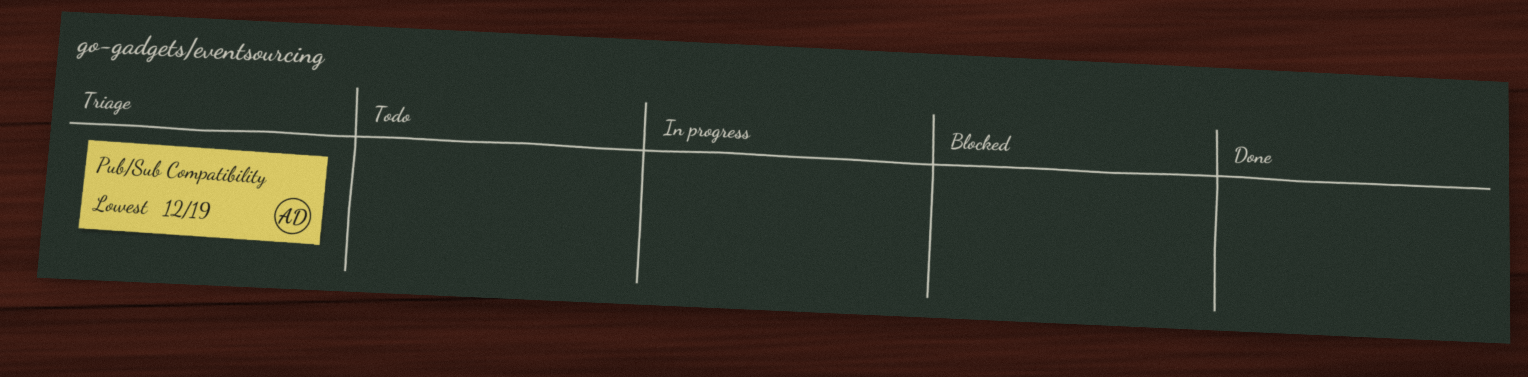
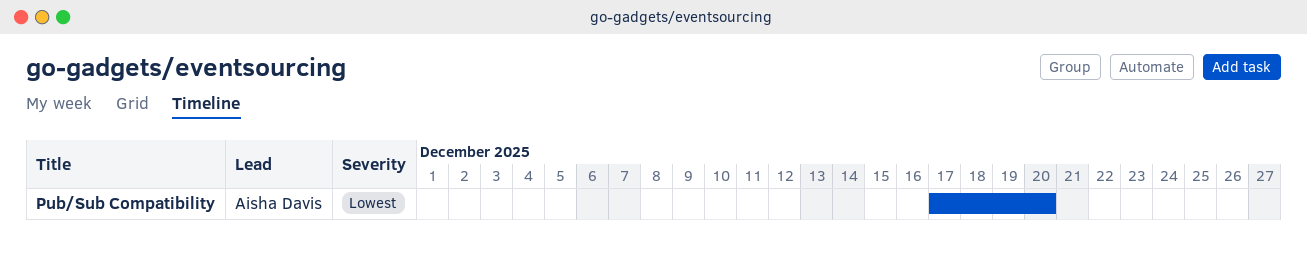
Pub/Sub Compatibility, due: Dec 19 -> Dec 20

